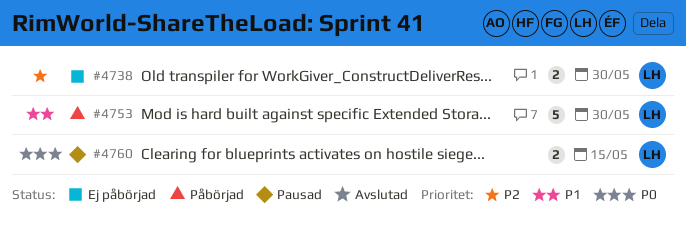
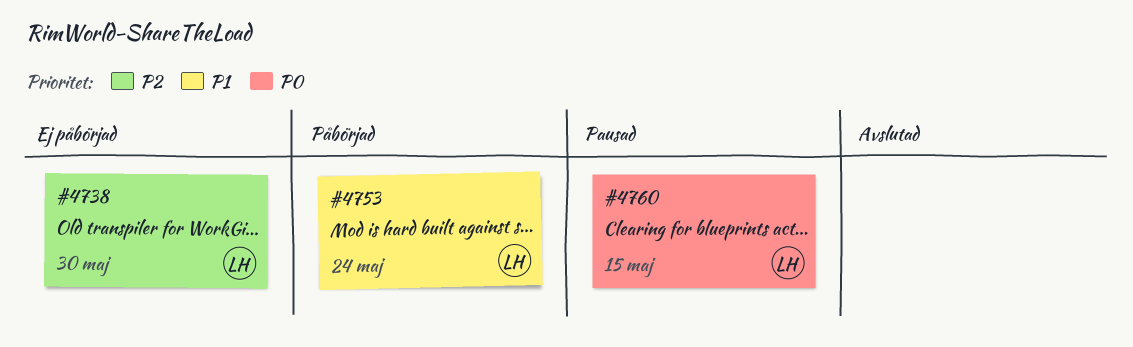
#4753, due: May 30 -> May 24

